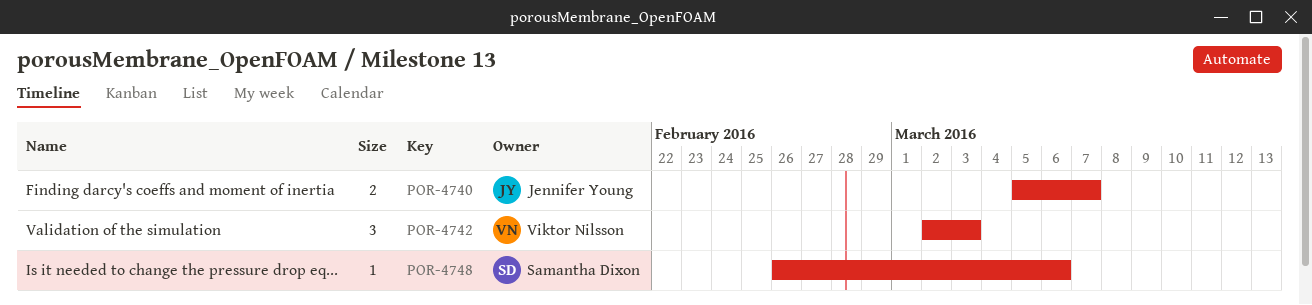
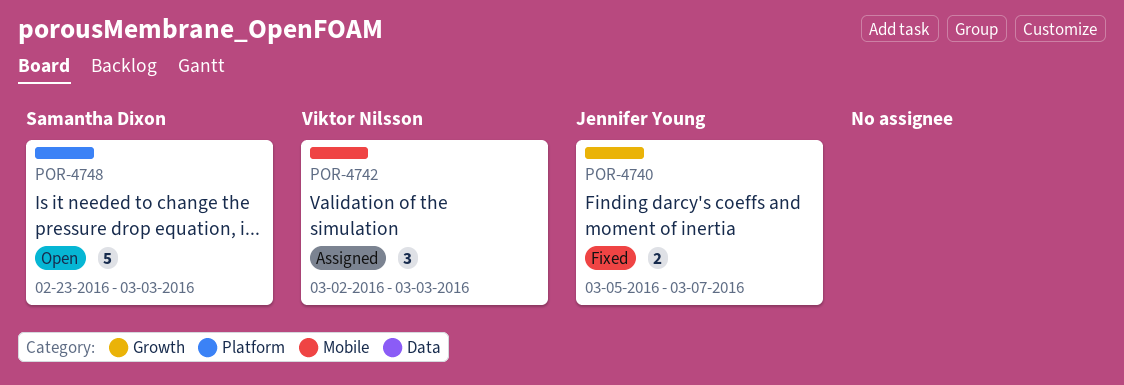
POR-4748, estimate: 1 -> 5
POR-4748, start: Feb 26 -> Feb 23
POR-4748, due: Mar 6 -> Mar 3

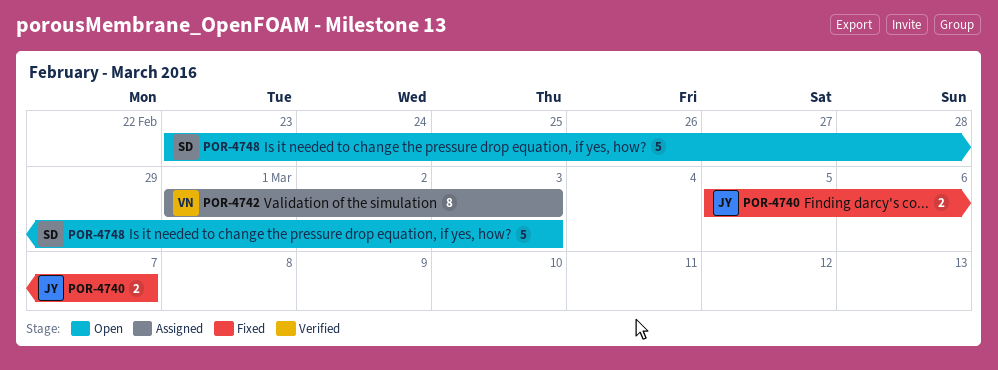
POR-4742, estimate: 3 -> 8
POR-4742, start: Mar 2 -> Mar 1

